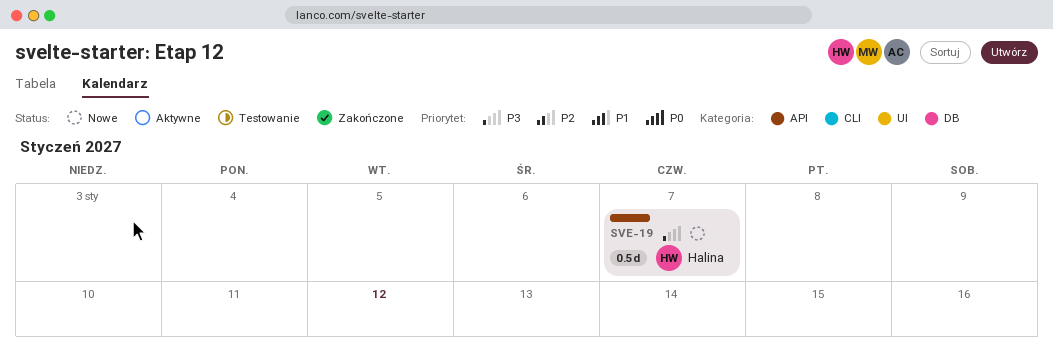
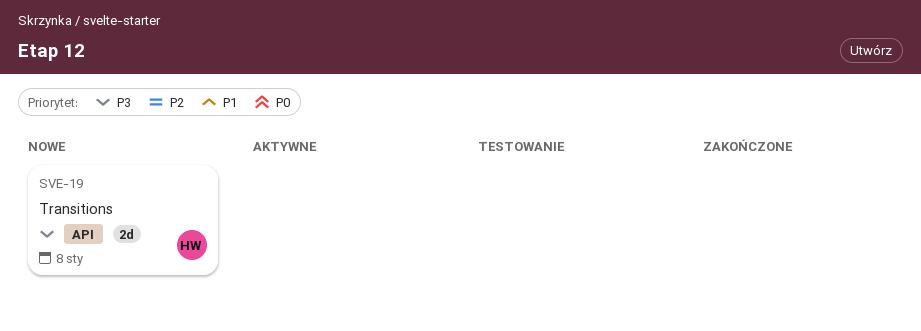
SVE-19, estimate: 0.5d -> 2d
SVE-19, due: Jan 7 -> Jan 8

